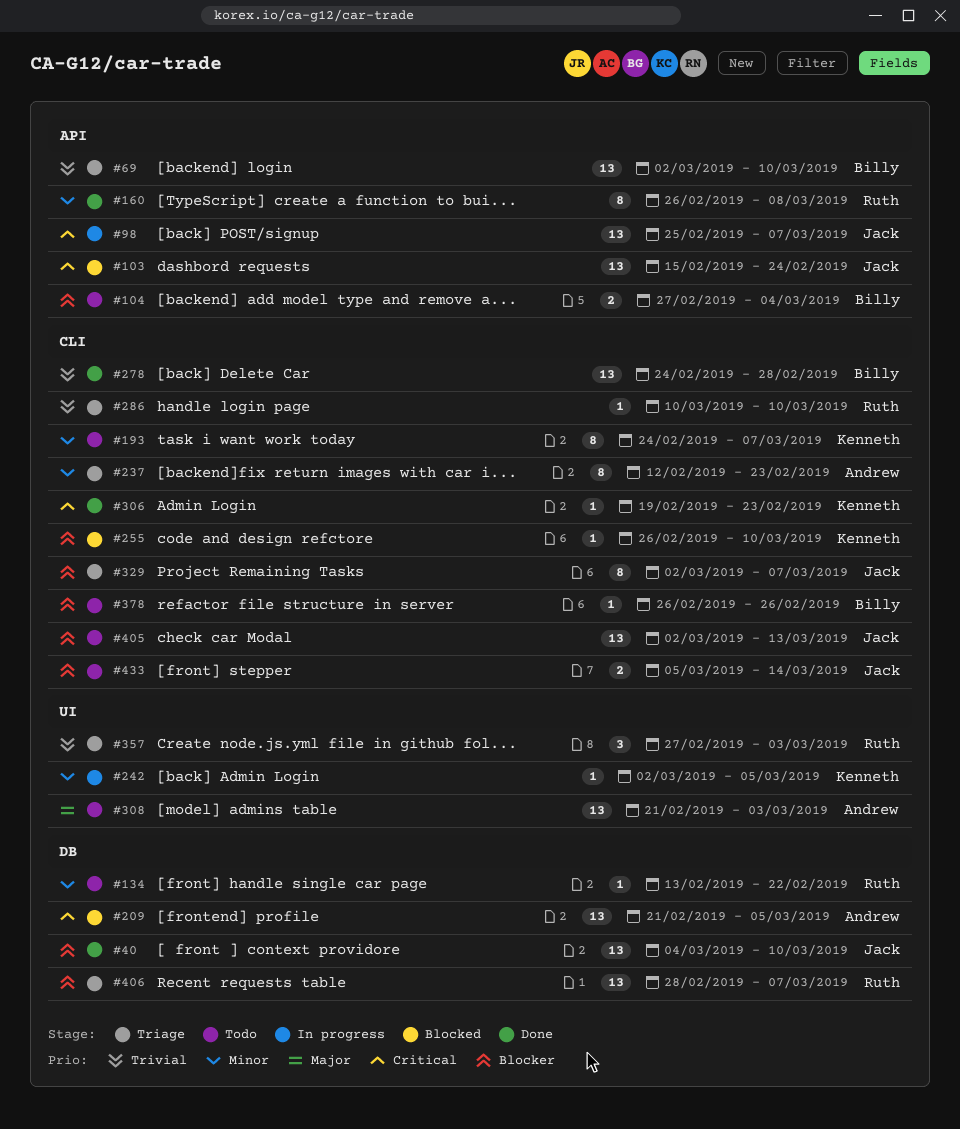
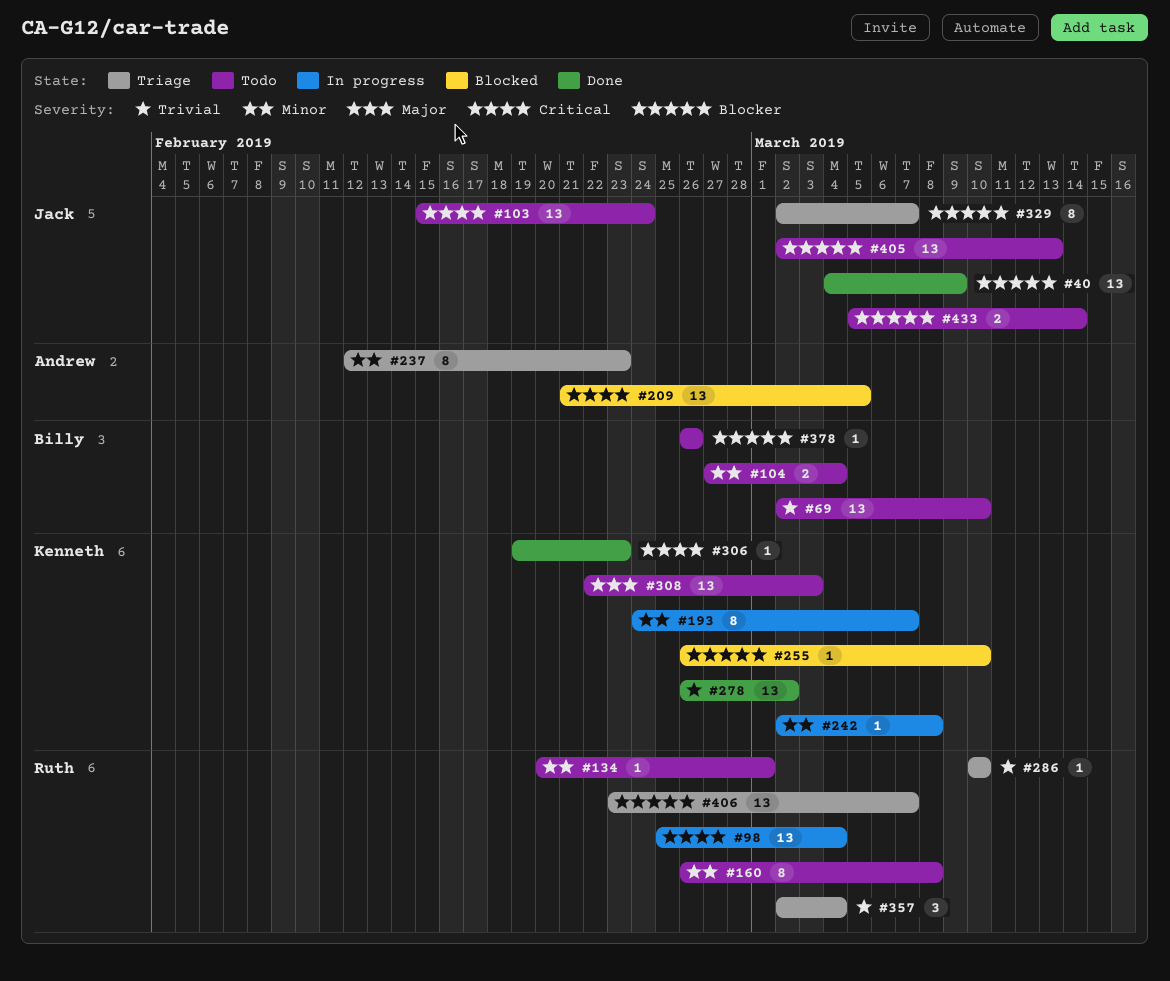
#40, due: Mar 10 -> Mar 9
#69, status: Triage -> Todo
#98, owner: Jack -> Ruth
#98, due: Mar 7 -> Mar 4
#103, status: Blocked -> Todo
#104, priority: Blocker -> Minor
#134, start: Feb 13 -> Feb 20
#134, due: Feb 22 -> Mar 1
#160, status: Done -> Todo
#193, status: Todo -> In progress
#242, due: Mar 5 -> Mar 8
#278, owner: Billy -> Kenneth
#278, start: Feb 24 -> Feb 26
#278, due: Feb 28 -> Mar 2
#308, owner: Andrew -> Kenneth
#308, start: Feb 21 -> Feb 22
#357, start: Feb 27 -> Mar 2
#357, due: Mar 3 -> Mar 4
#406, start: Feb 28 -> Feb 23

